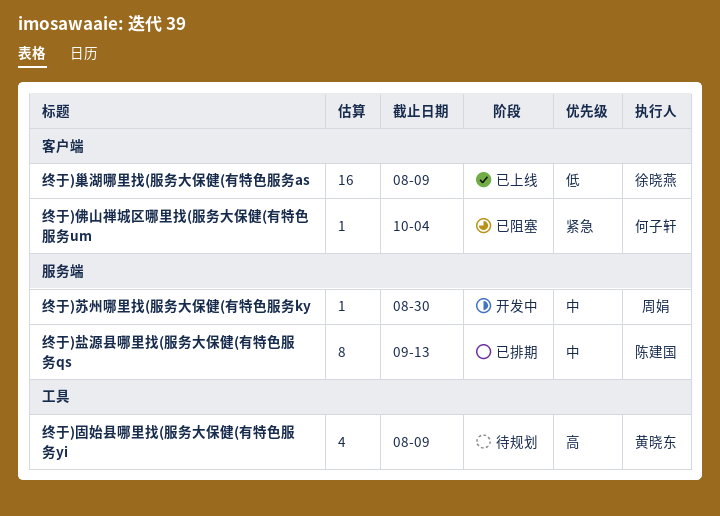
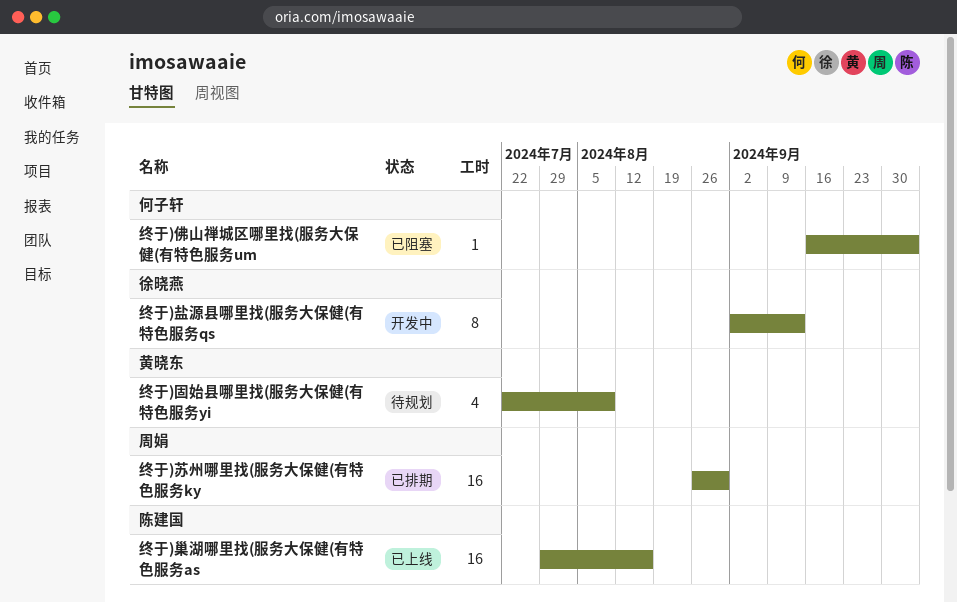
终于)巢湖哪里找(服务大保健(有特色服务as, owner: 徐晓燕 -> 陈建国
终于)巢湖哪里找(服务大保健(有特色服务as, due: Aug 9 -> Aug 16
终于)盐源县哪里找(服务大保健(有特色服务qs, status: 已排期 -> 开发中
终于)盐源县哪里找(服务大保健(有特色服务qs, owner: 陈建国 -> 徐晓燕
终于)苏州哪里找(服务大保健(有特色服务ky, status: 开发中 -> 已排期
终于)苏州哪里找(服务大保健(有特色服务ky, estimate: 1 -> 16

